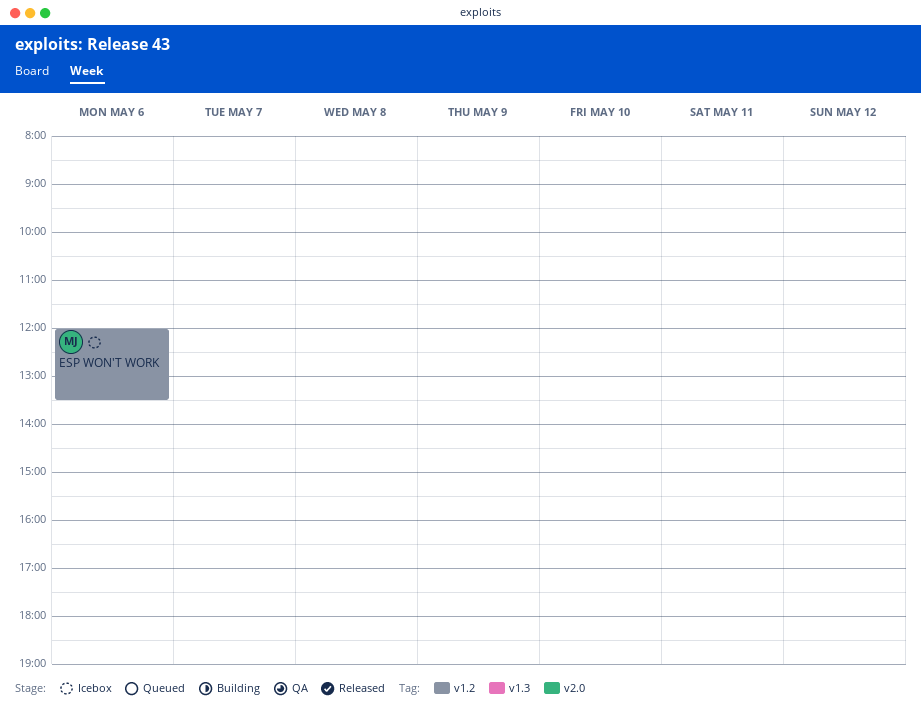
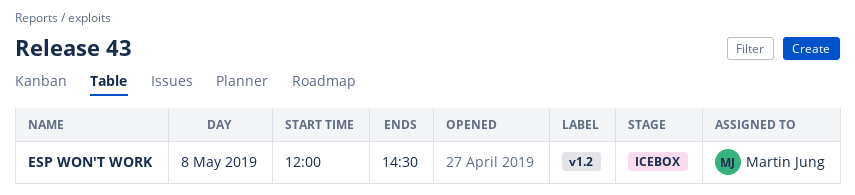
ESP WON'T WORK, day: May 6 -> May 8
ESP WON'T WORK, ends: 13:30 -> 14:30

